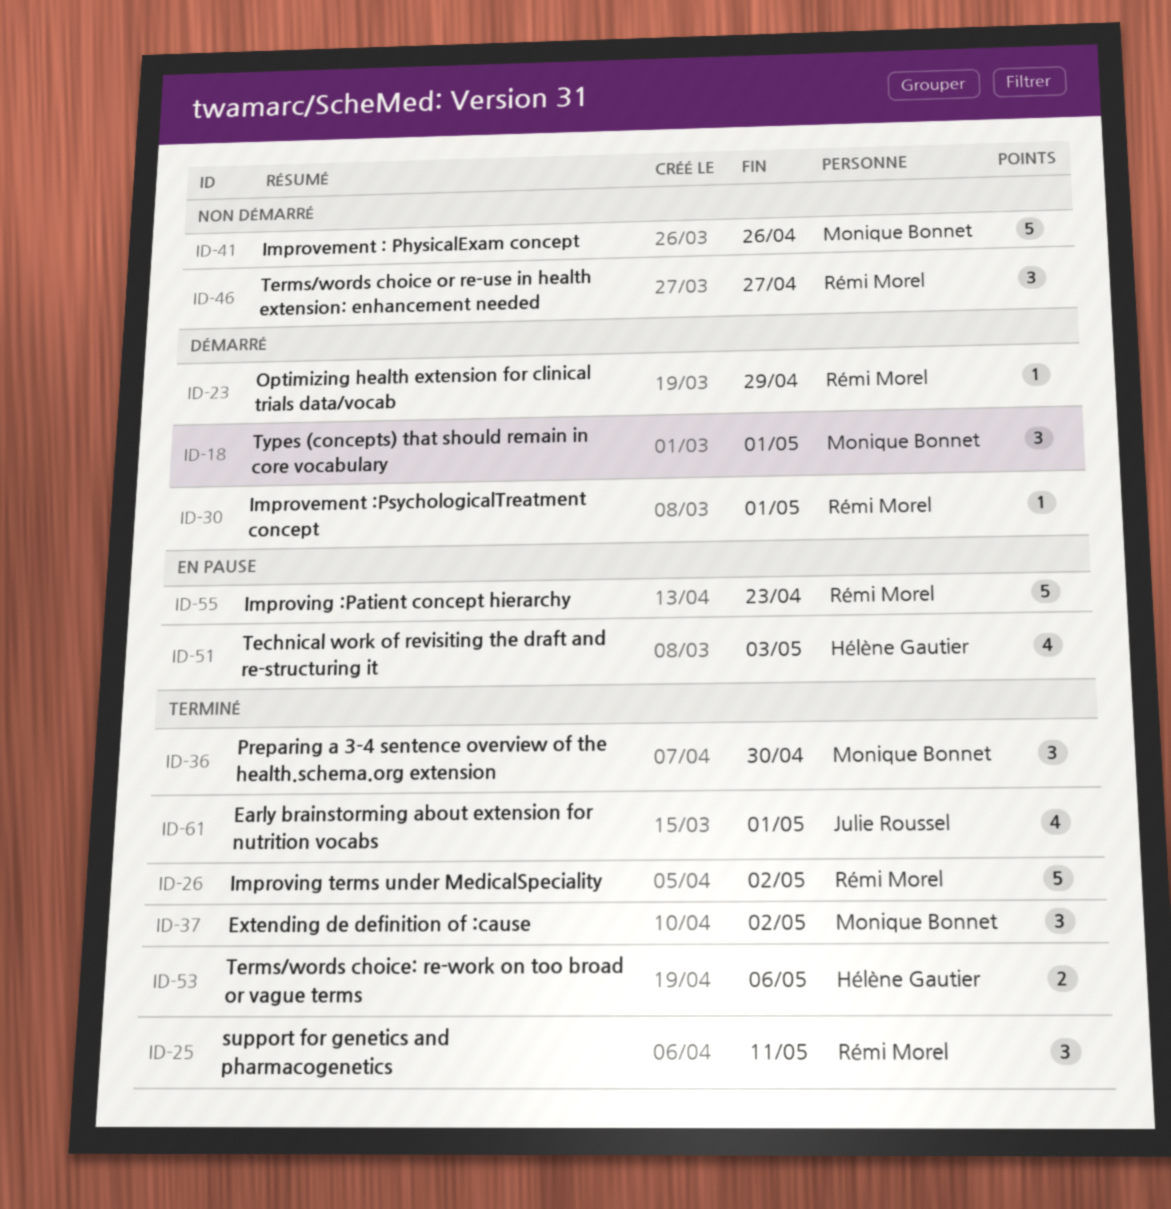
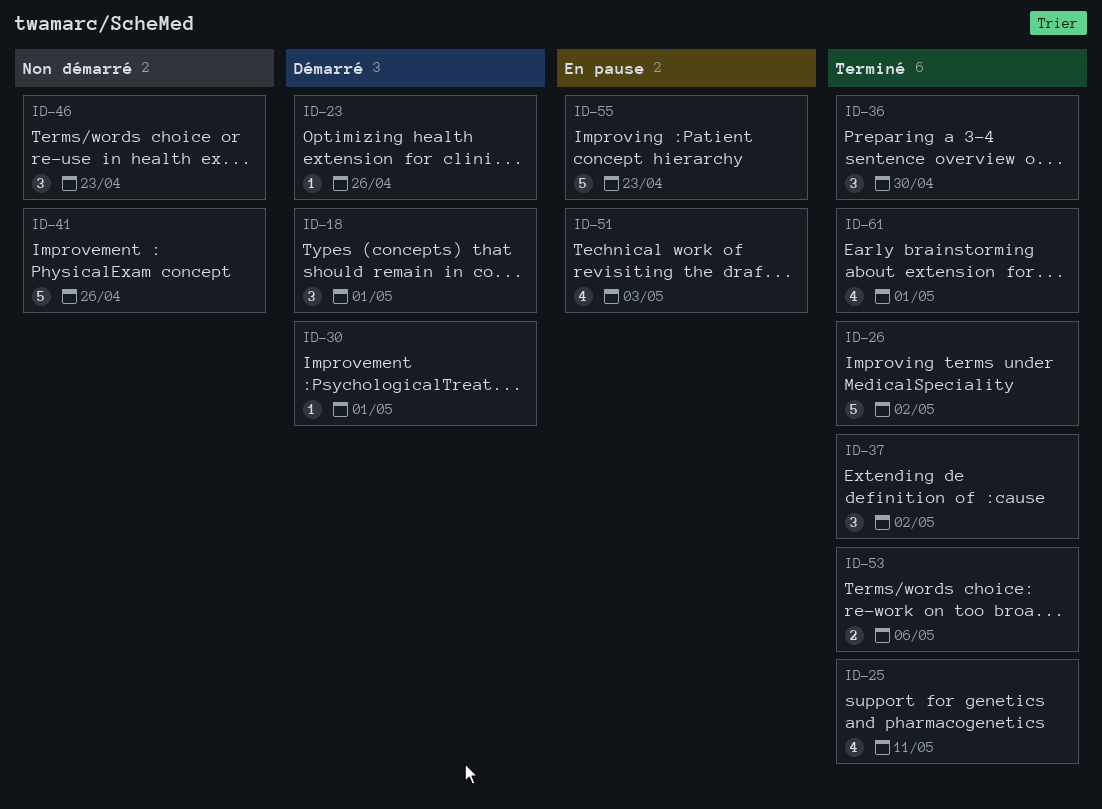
ID-23, due: Apr 29 -> Apr 26
ID-25, estimate: 3 -> 4
ID-46, due: Apr 27 -> Apr 23

